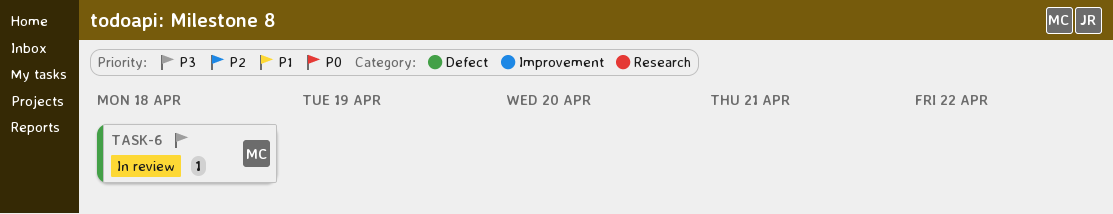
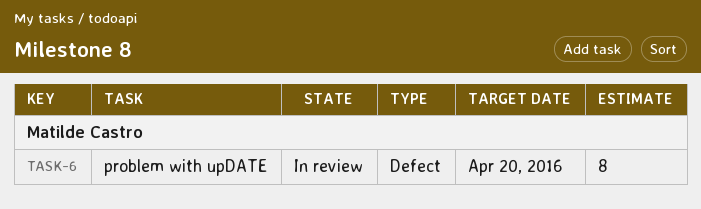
TASK-6, estimate: 1 -> 8
TASK-6, due: Apr 18 -> Apr 20

